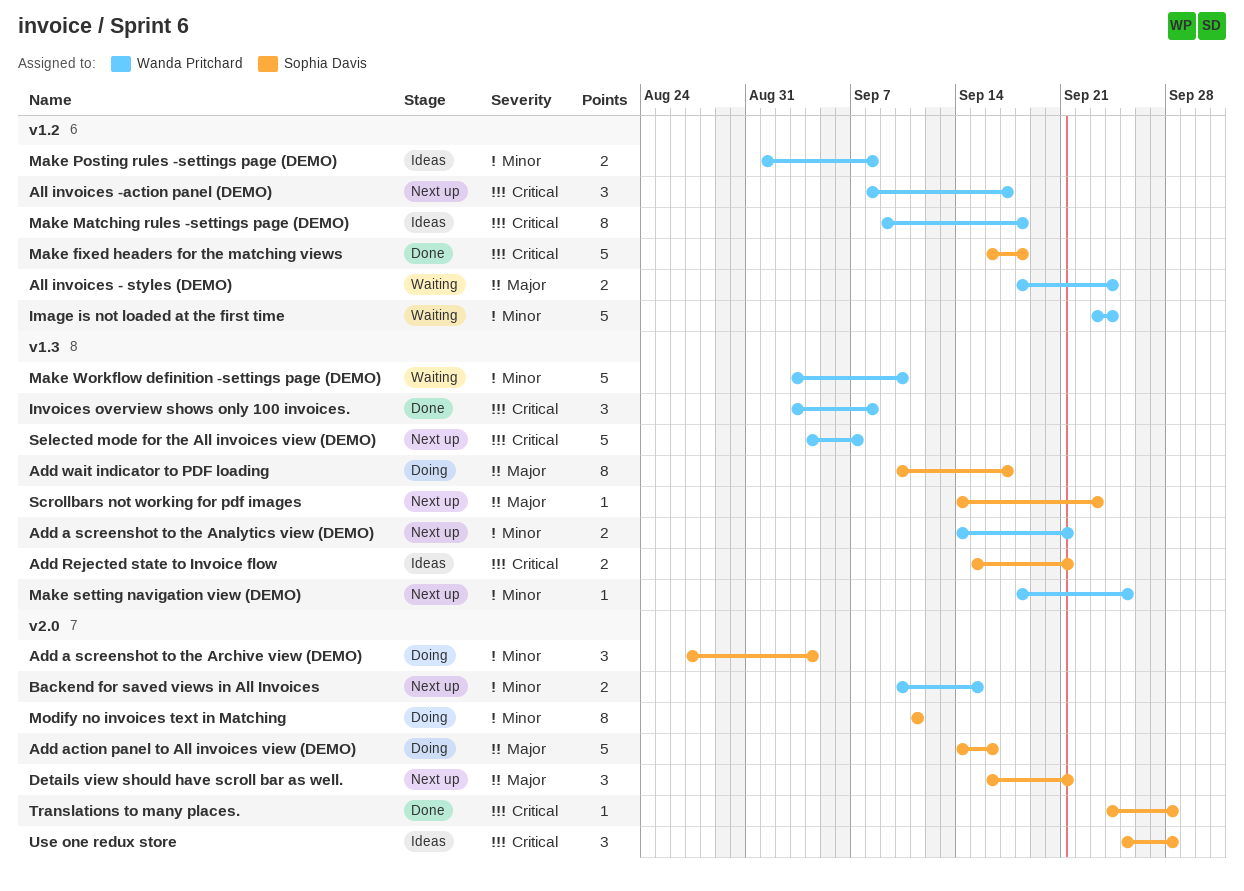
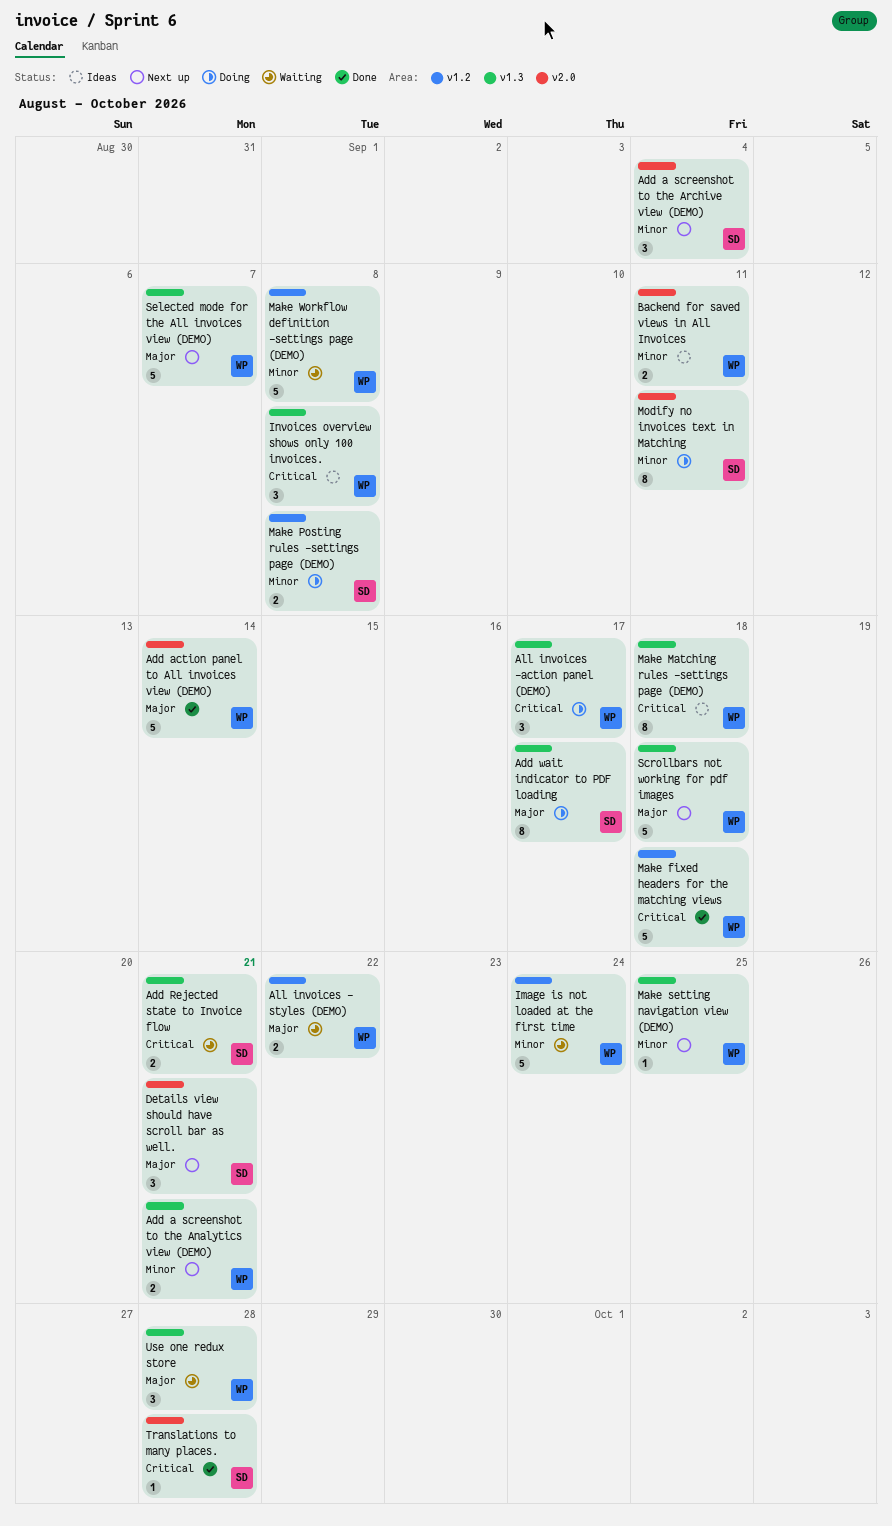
Add a screenshot to the Archive view (DEMO), status: Doing -> Next up
Add action panel to All invoices view (DEMO), status: Doing -> Done
Add action panel to All invoices view (DEMO), owner: Sophia Davis -> Wanda Pritchard
Add action panel to All invoices view (DEMO), due: Sep 16 -> Sep 14
Add Rejected state to Invoice flow, status: Ideas -> Waiting
All invoices - styles (DEMO), due: Sep 24 -> Sep 22
All invoices -action panel (DEMO), status: Next up -> Doing
All invoices -action panel (DEMO), label: v1.2 -> v1.3
Backend for saved views in All Invoices, status: Next up -> Ideas
Backend for saved views in All Invoices, due: Sep 15 -> Sep 11
Invoices overview shows only 100 invoices., status: Done -> Ideas
Make fixed headers for the matching views, owner: Sophia Davis -> Wanda Pritchard
Make Matching rules -settings page (DEMO), label: v1.2 -> v1.3
Make Posting rules -settings page (DEMO), status: Ideas -> Doing
Make Posting rules -settings page (DEMO), owner: Wanda Pritchard -> Sophia Davis
Make Workflow definition -settings page (DEMO), label: v1.3 -> v1.2
Make Workflow definition -settings page (DEMO), due: Sep 10 -> Sep 8
Scrollbars not working for pdf images, owner: Sophia Davis -> Wanda Pritchard
Scrollbars not working for pdf images, estimate: 1 -> 5
Scrollbars not working for pdf images, due: Sep 23 -> Sep 18
Selected mode for the All invoices view (DEMO), priority: Critical -> Major
Use one redux store, status: Ideas -> Waiting
Use one redux store, owner: Sophia Davis -> Wanda Pritchard
Use one redux store, priority: Critical -> Major
Use one redux store, label: v2.0 -> v1.3

